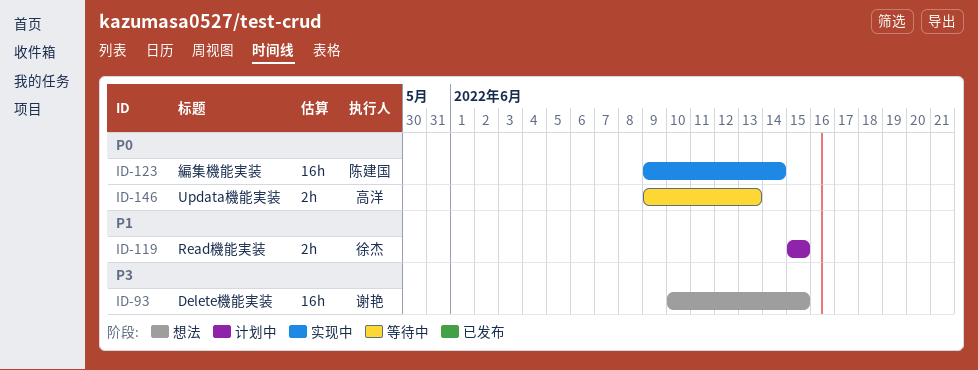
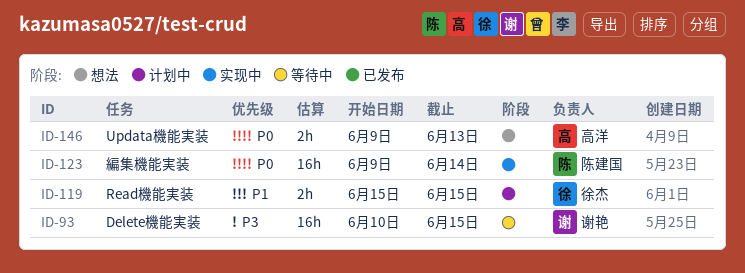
ID-93, status: 想法 -> 等待中
ID-146, status: 等待中 -> 想法

